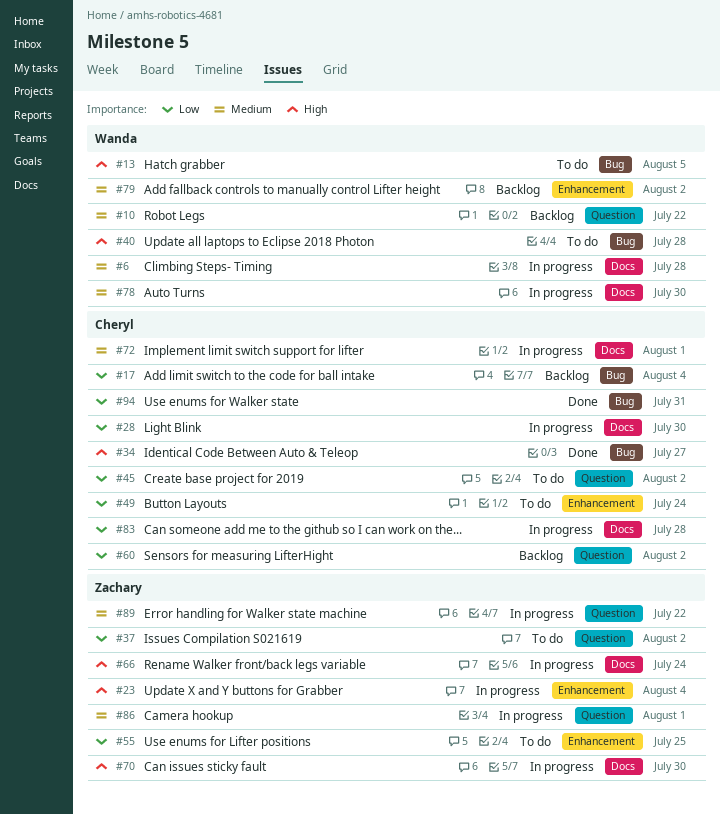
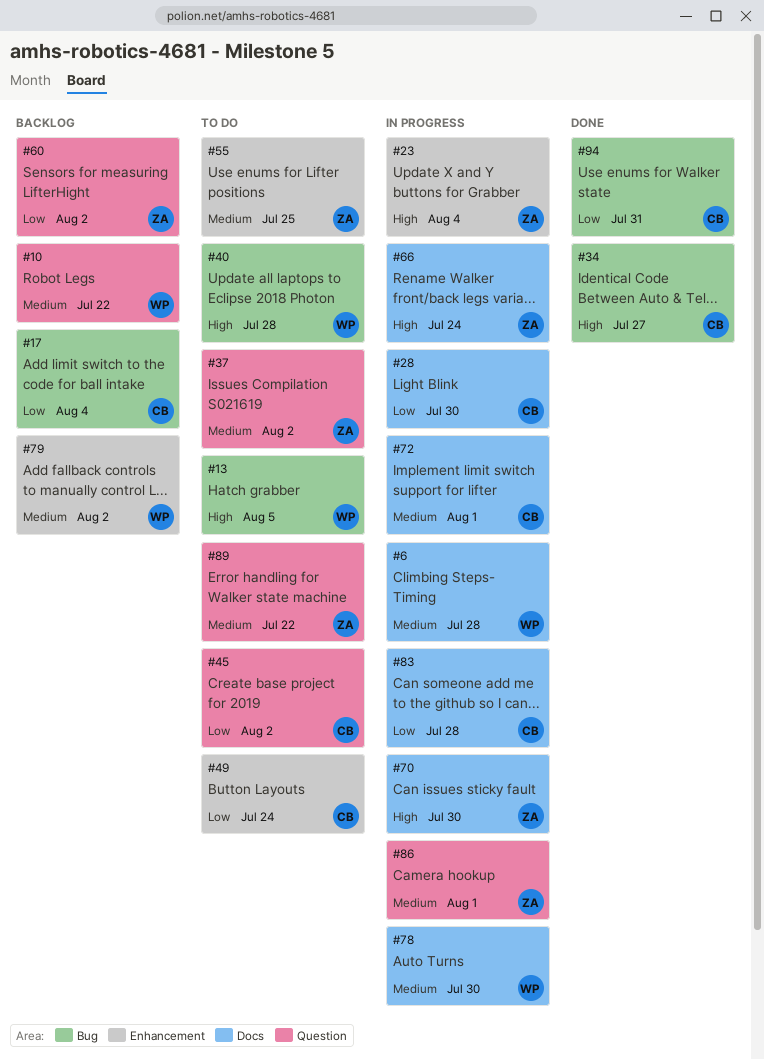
#37, priority: Low -> Medium
#55, priority: Low -> Medium
#60, owner: Cheryl -> Zachary
#89, status: In progress -> To do

